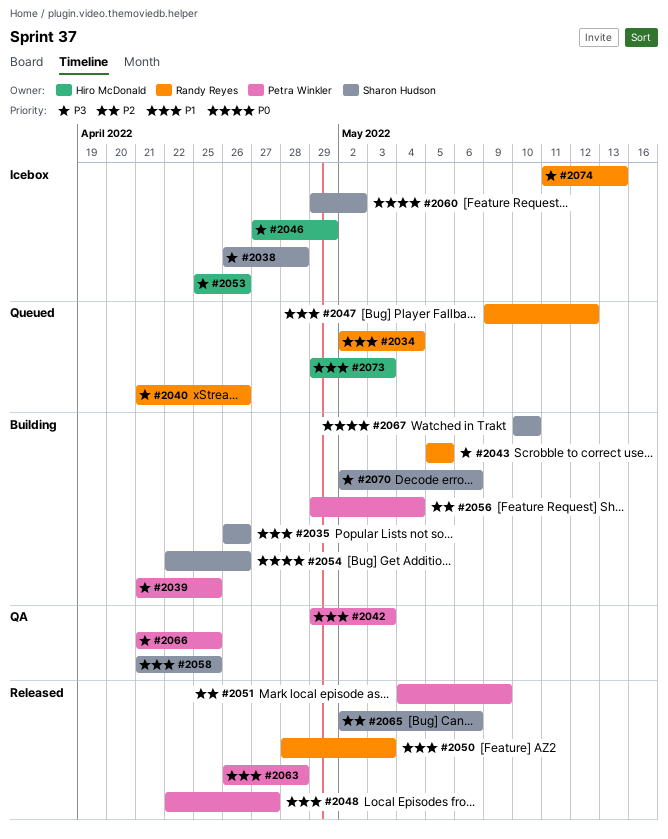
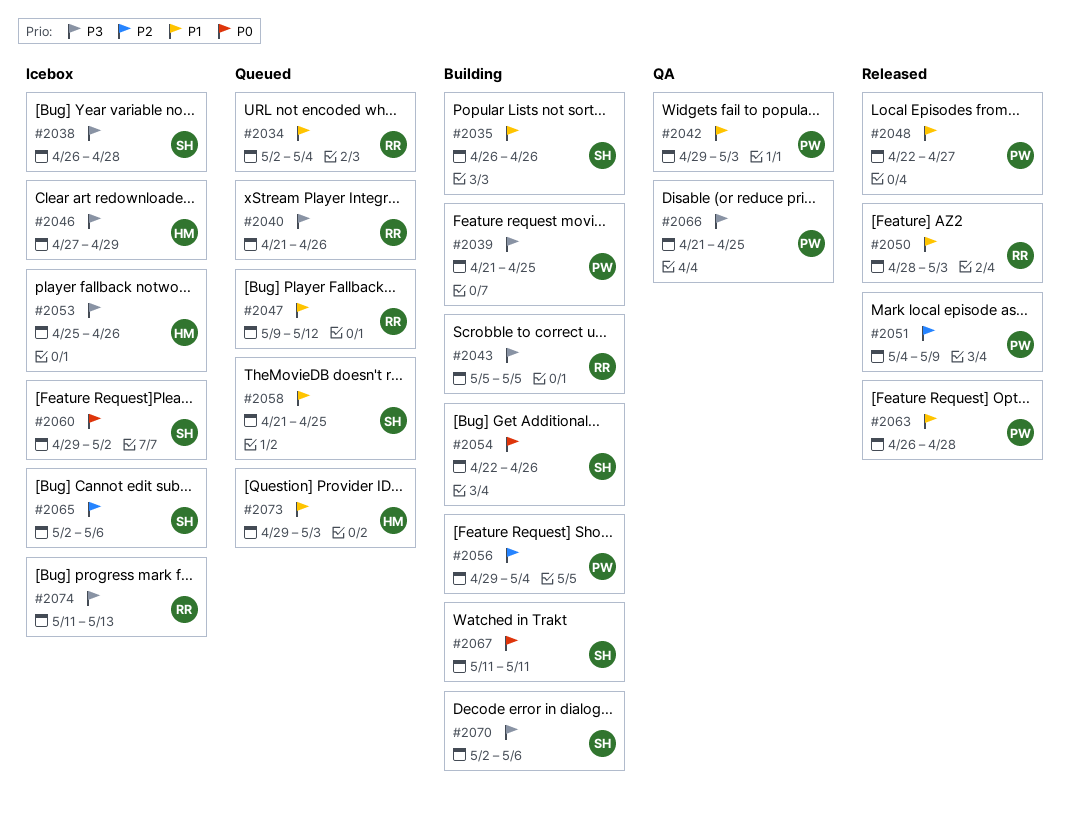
#2058, status: QA -> Queued
#2065, status: Released -> Icebox
#2067, start: May 10 -> May 11
#2067, due: May 10 -> May 11

